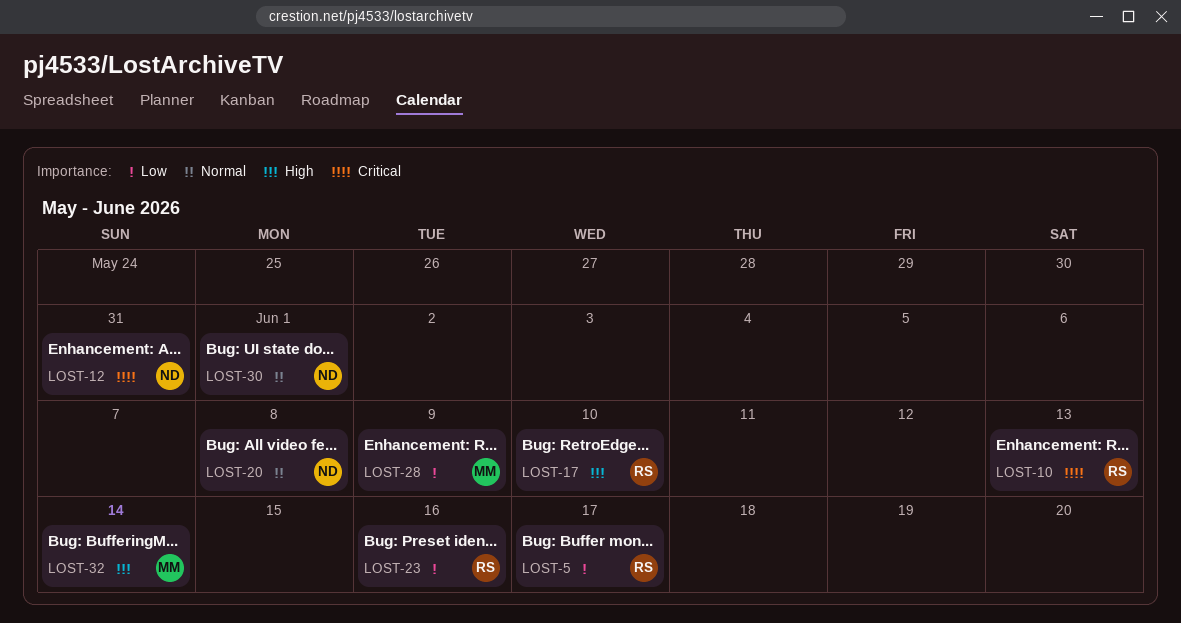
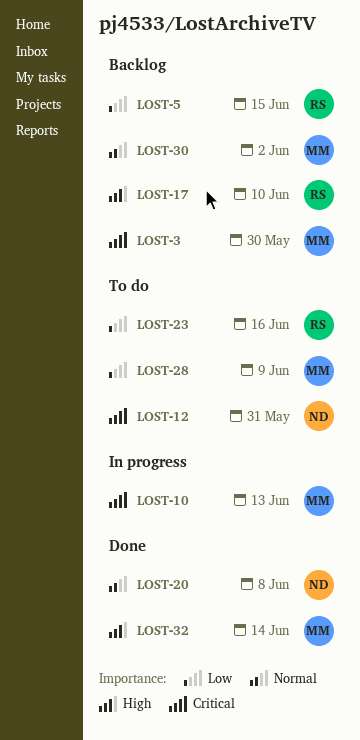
LOST-3: none -> present
LOST-5, due: Jun 17 -> Jun 15
LOST-10, owner: RS -> MM
LOST-30, owner: ND -> MM
LOST-30, due: Jun 1 -> Jun 2

